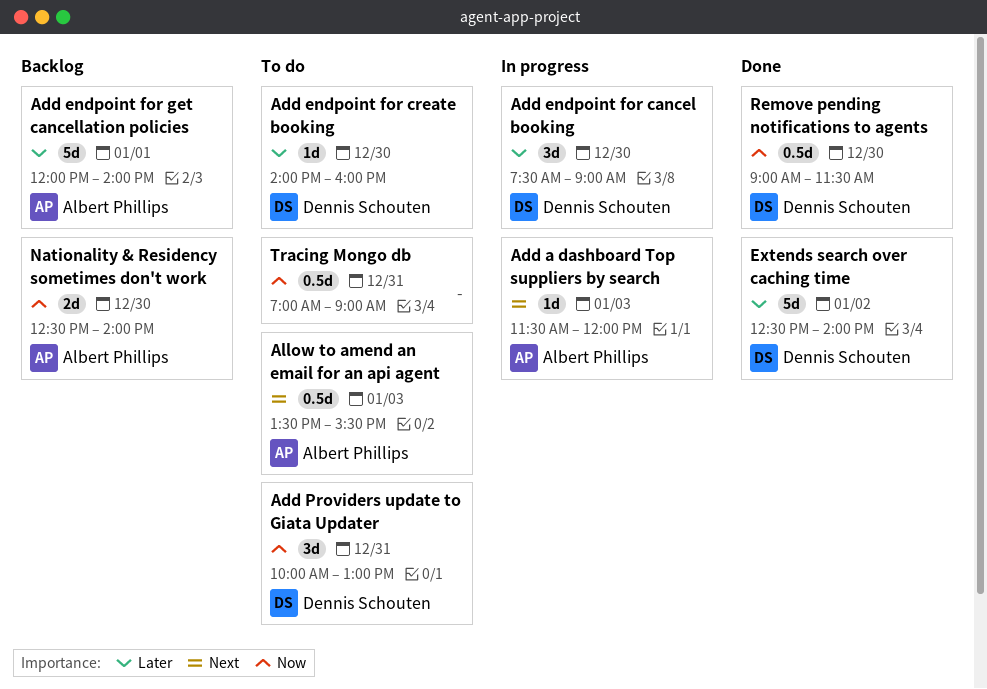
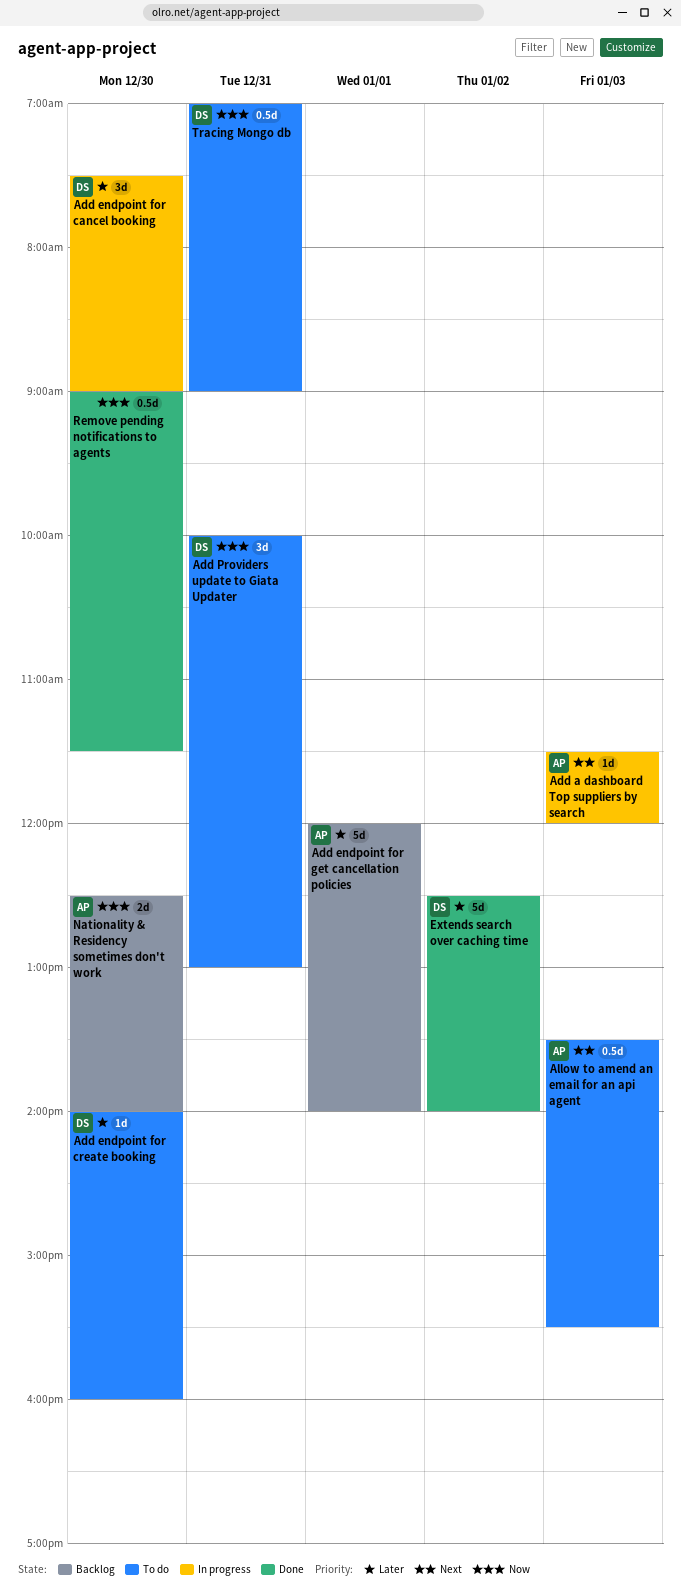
Remove pending notifications to agents, owner: Dennis Schouten -> none
Tracing Mongo db, owner: none -> Dennis Schouten

